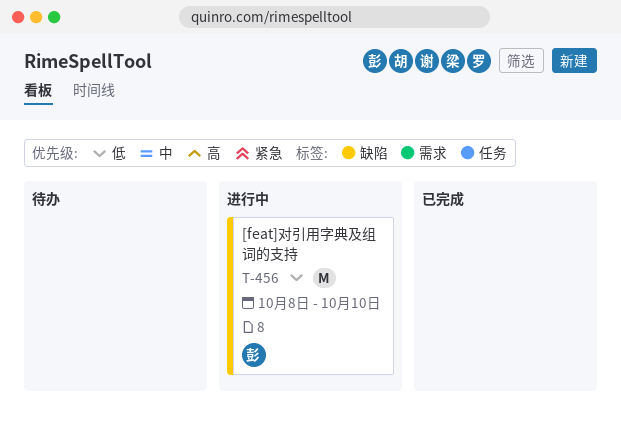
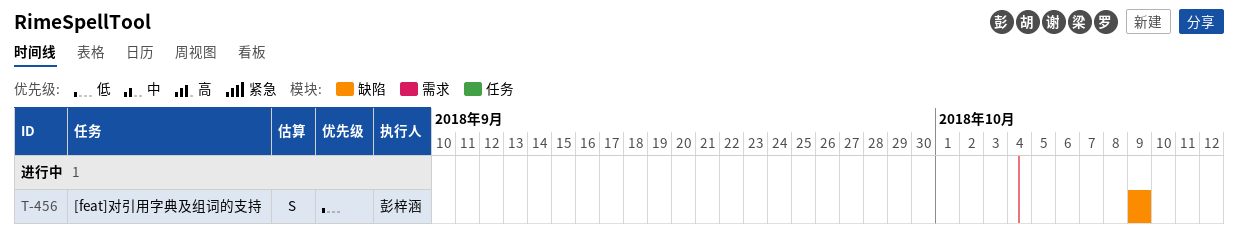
T-456, estimate: M -> S
T-456, start: Oct 8 -> Oct 9
T-456, due: Oct 10 -> Oct 9

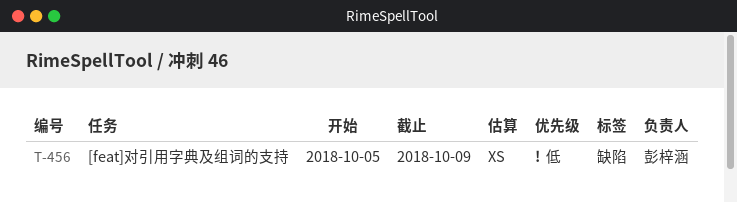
T-456, estimate: S -> XS
T-456, start: Oct 9 -> Oct 5

